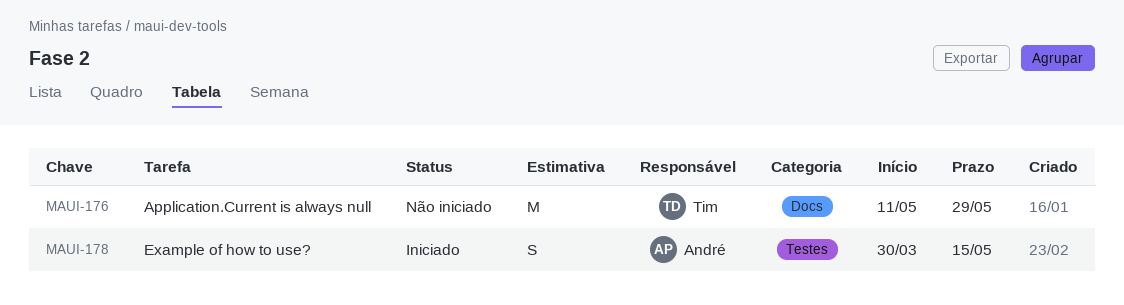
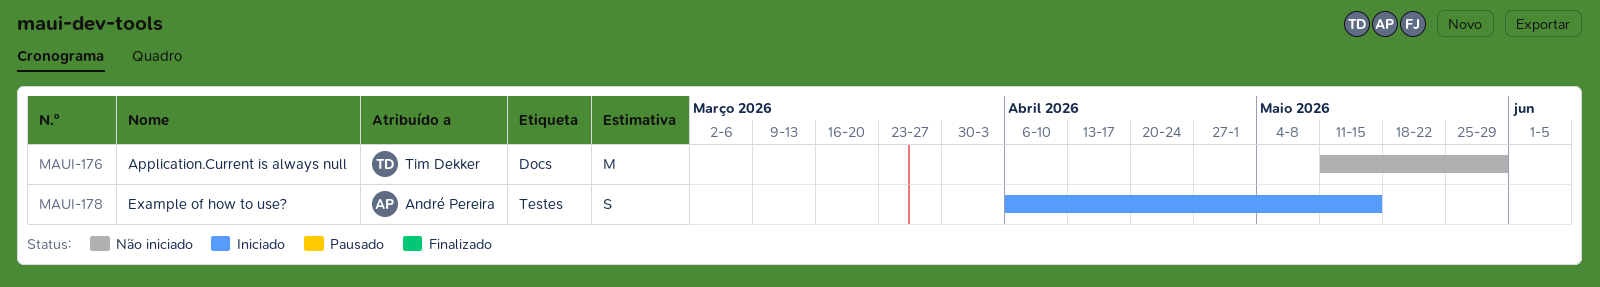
MAUI-178, start: Mar 30 -> Apr 6

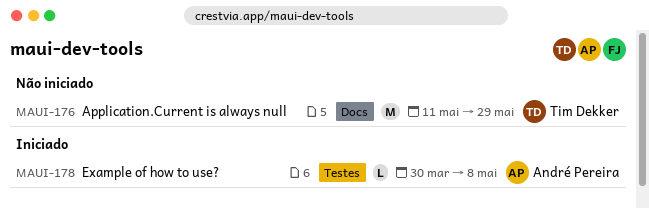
MAUI-178, estimate: S -> L
MAUI-178, start: Apr 6 -> Mar 30
MAUI-178, due: May 15 -> May 8

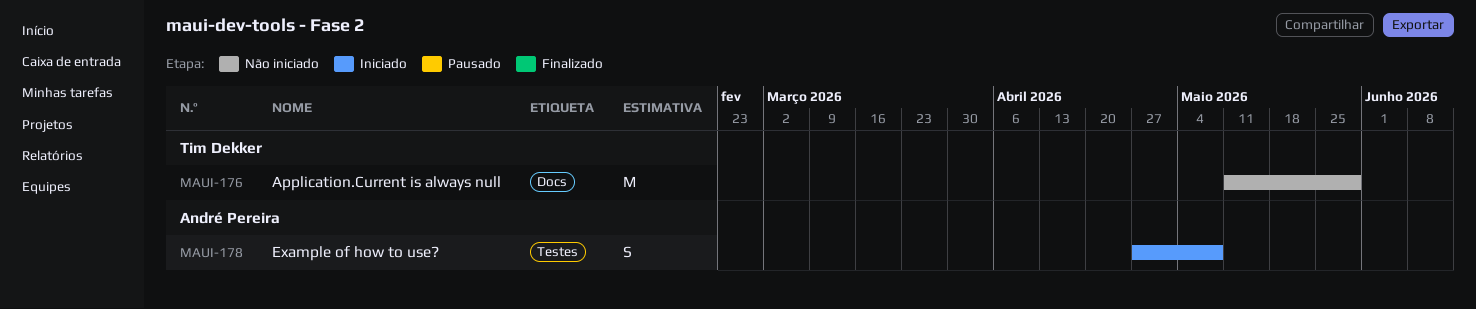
MAUI-178, estimate: L -> S
MAUI-178, start: Mar 30 -> Apr 27

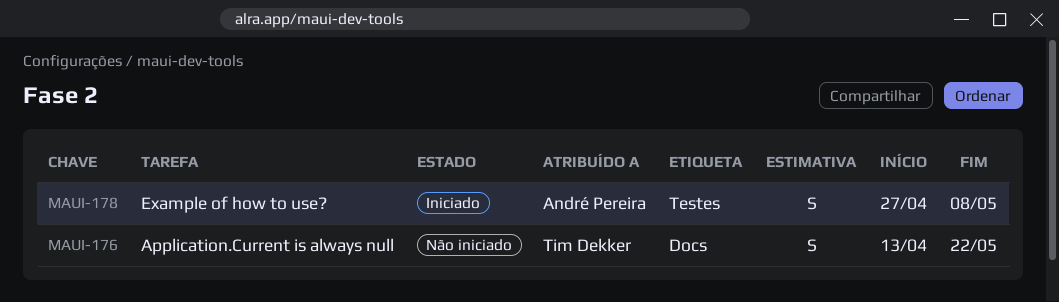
MAUI-176, estimate: M -> S
MAUI-176, start: May 11 -> Apr 13
MAUI-176, due: May 29 -> May 22

